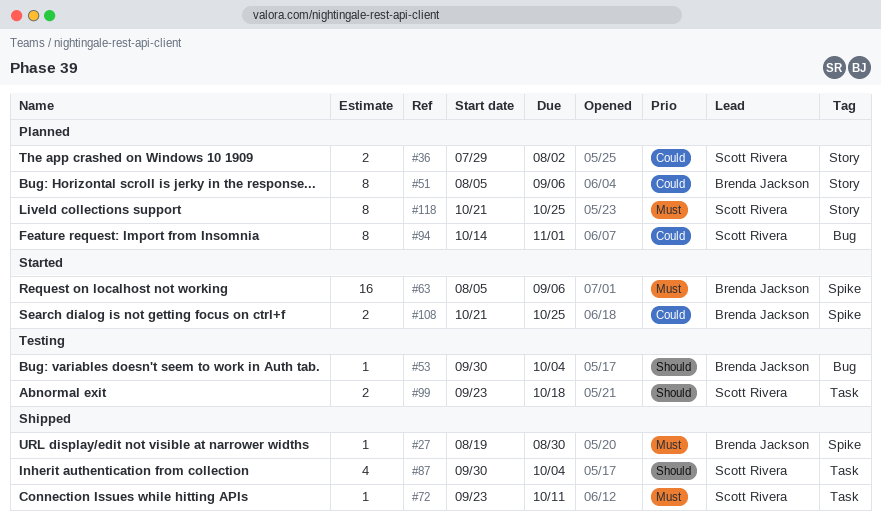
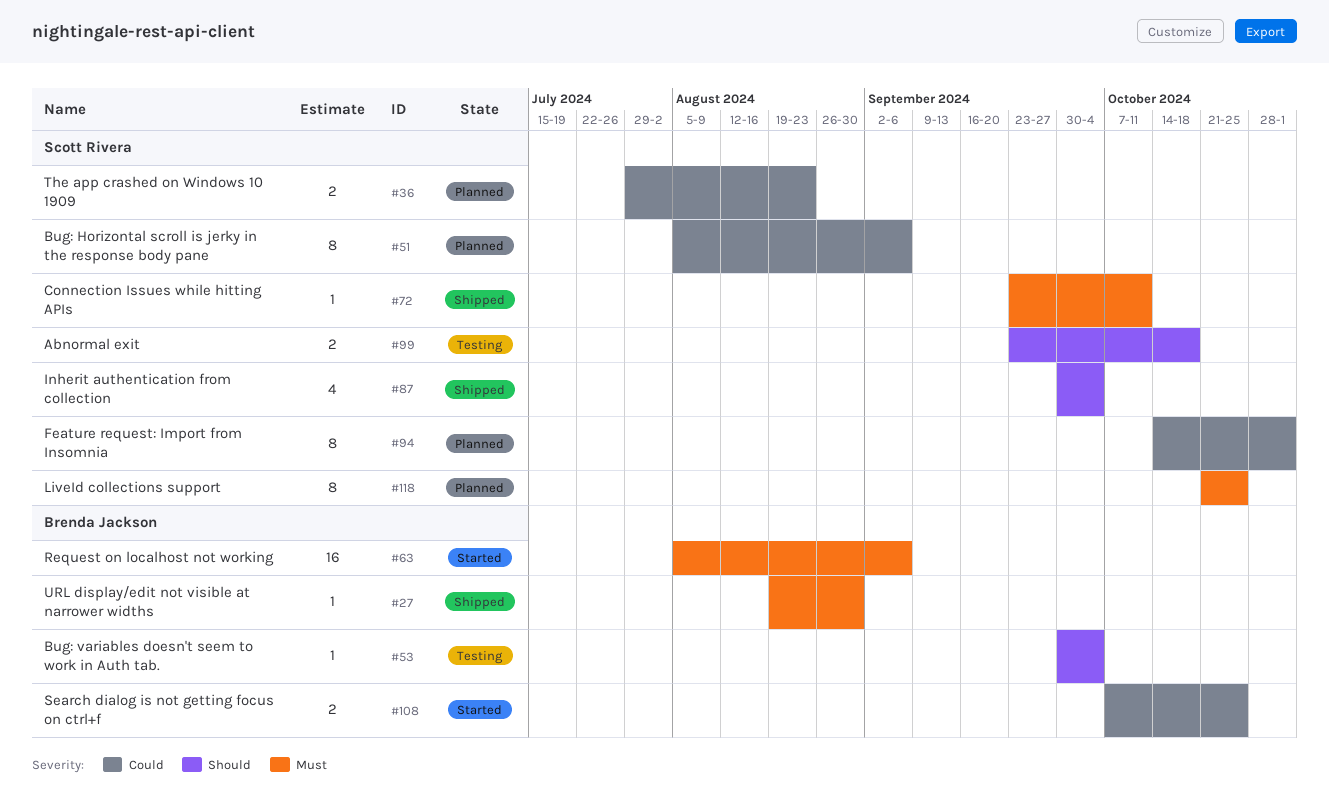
#36, due: Aug 2 -> Aug 23
#51, owner: Brenda Jackson -> Scott Rivera
#108, start: Oct 21 -> Oct 7

